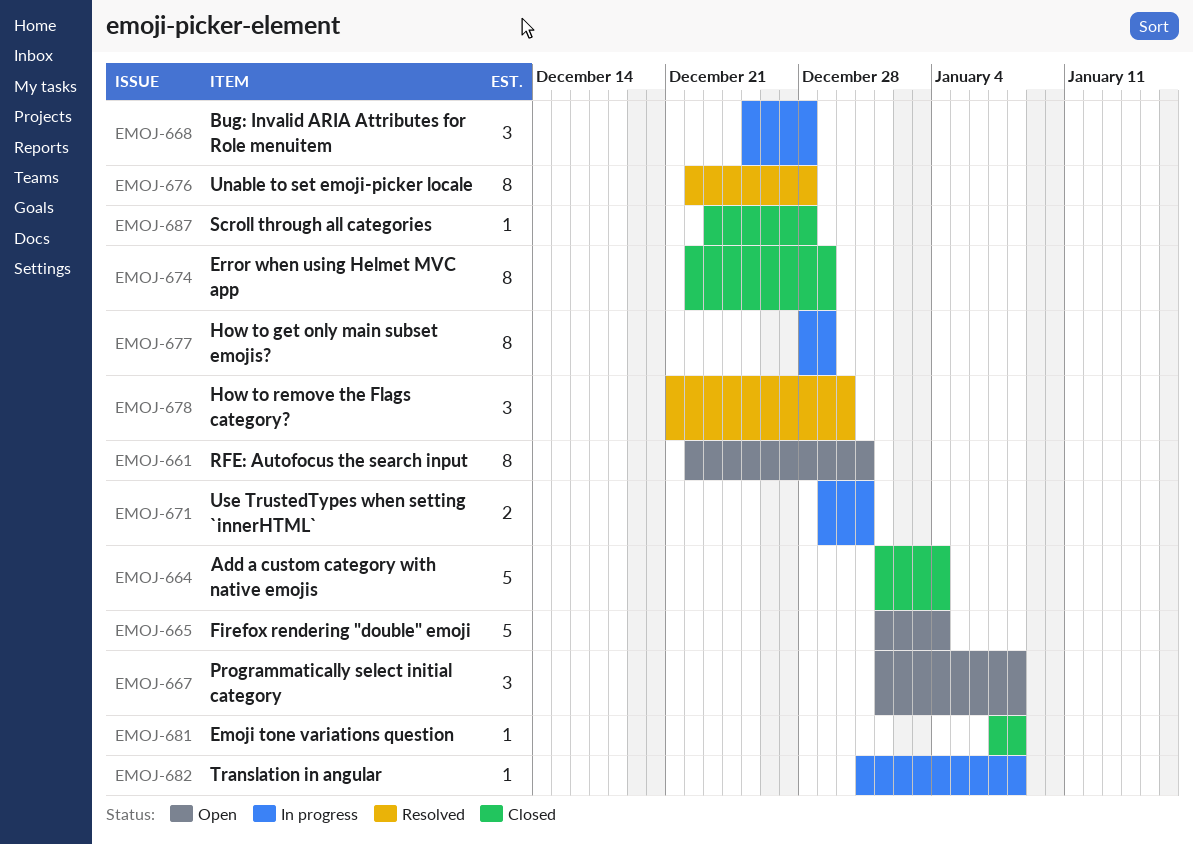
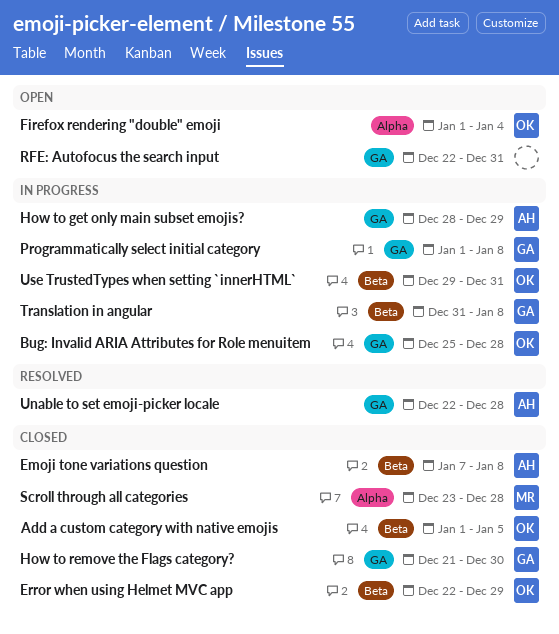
Add a custom category with native emojis, due: Jan 4 -> Jan 5
How to remove the Flags category?, status: Resolved -> Closed
Programmatically select initial category, status: Open -> In progress

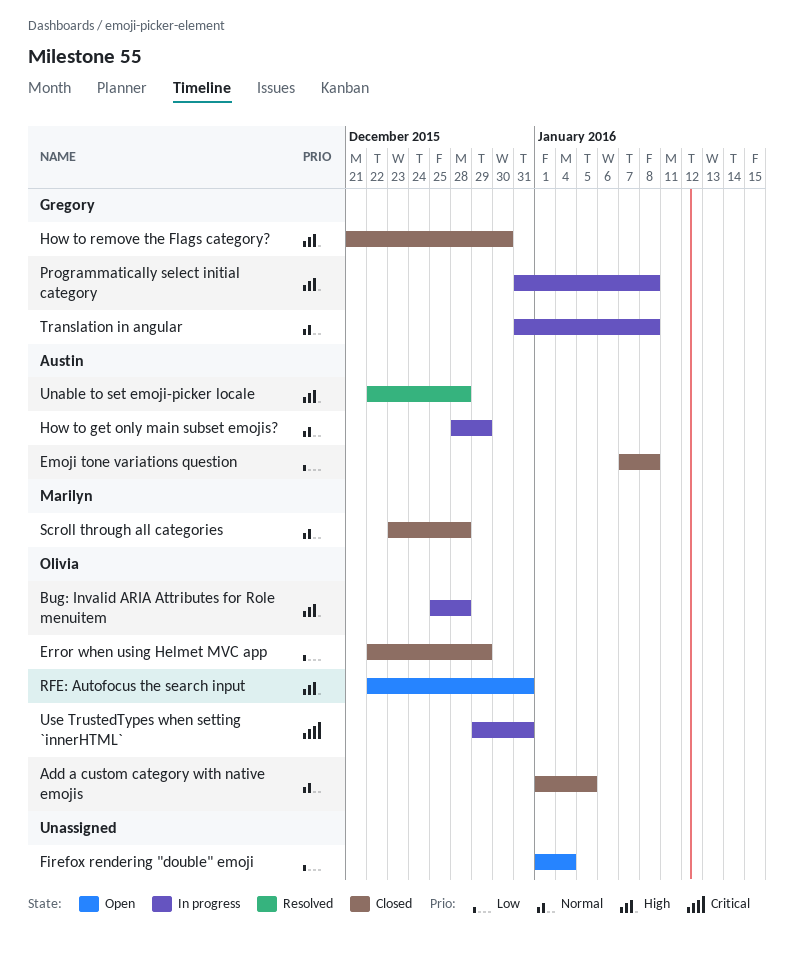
Firefox rendering "double" emoji, owner: Olivia -> none
Programmatically select initial category, start: Jan 1 -> Dec 31
RFE: Autofocus the search input, owner: none -> Olivia

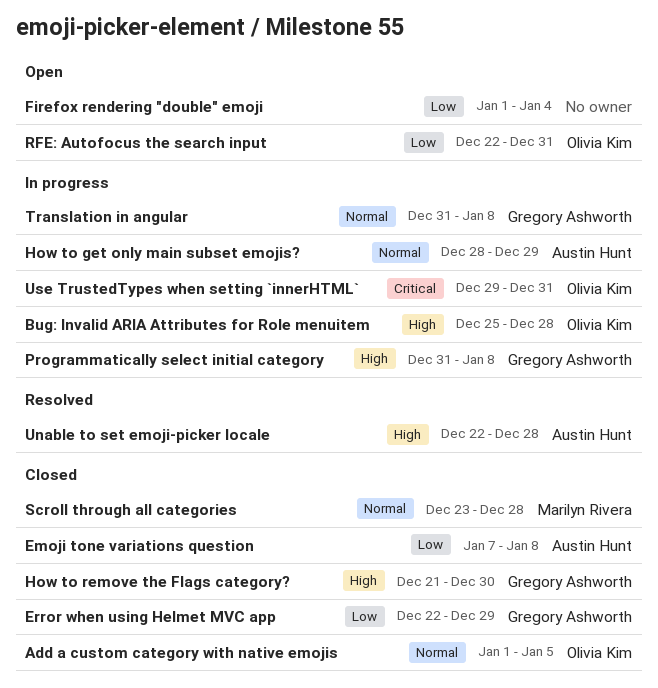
Error when using Helmet MVC app, owner: Olivia Kim -> Gregory Ashworth
RFE: Autofocus the search input, priority: High -> Low

